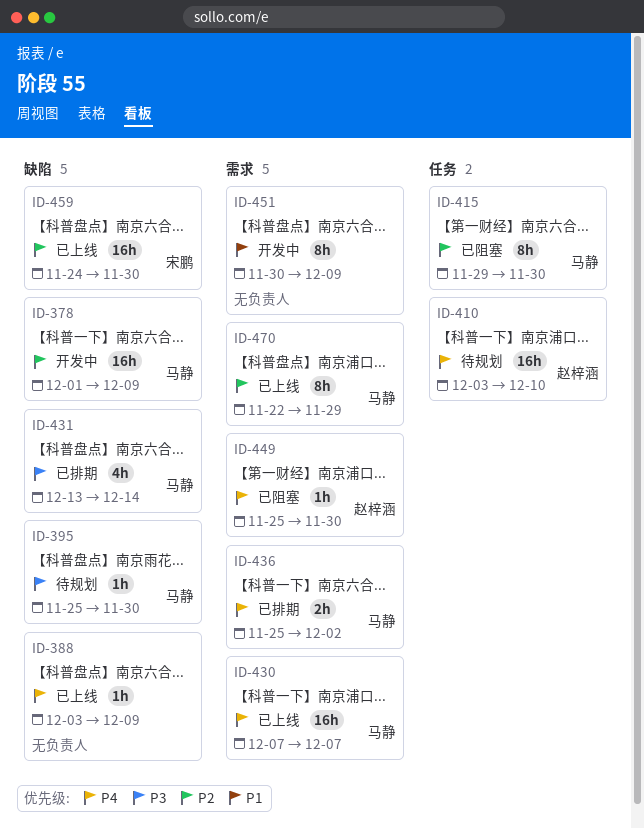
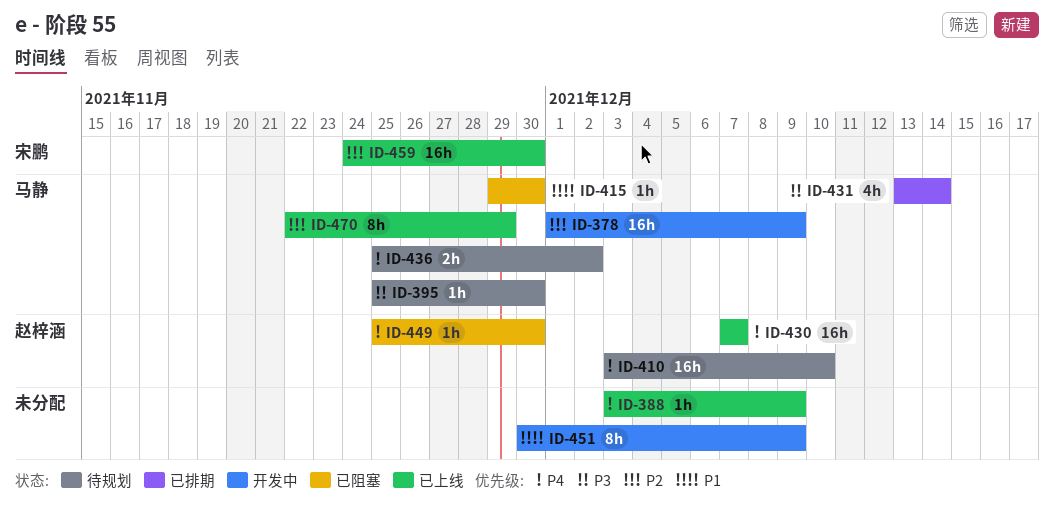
ID-415, priority: P2 -> P1
ID-415, estimate: 8h -> 1h
ID-430, owner: 马静 -> 赵梓涵
ID-436, status: 已排期 -> 待规划

